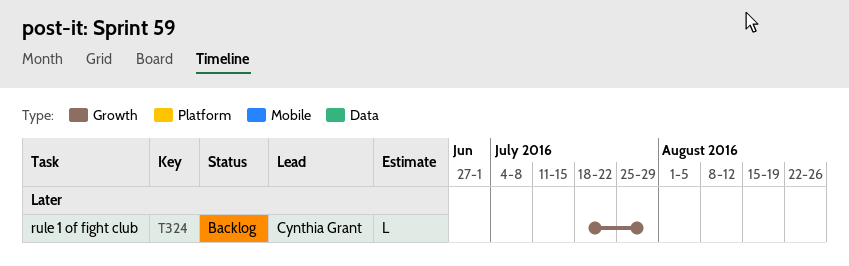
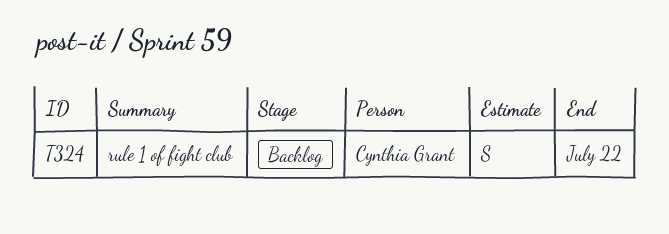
T324, estimate: L -> S
T324, due: Jul 29 -> Jul 22

